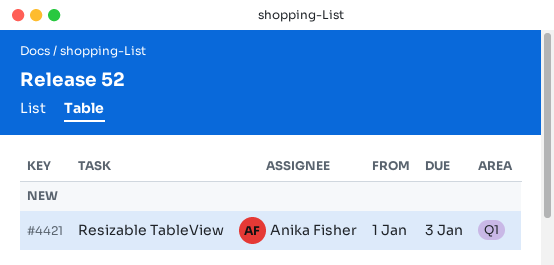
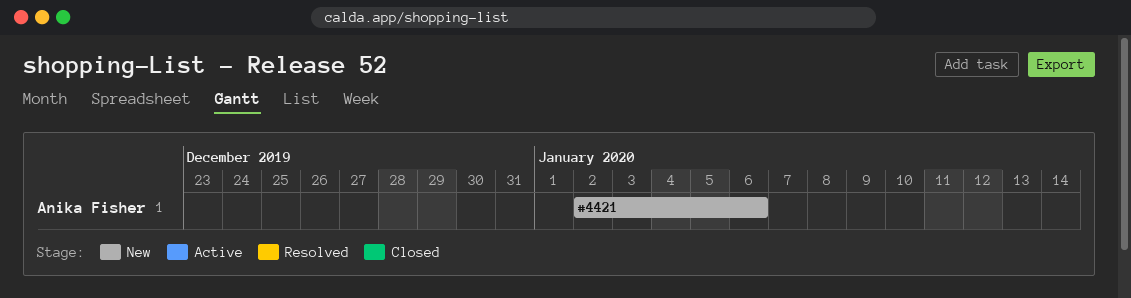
#4421, start: Jan 1 -> Jan 2
#4421, due: Jan 3 -> Jan 6

